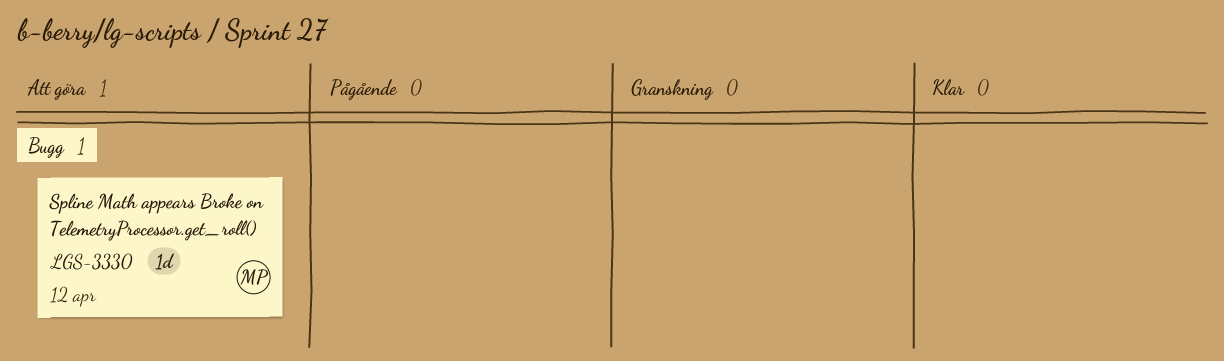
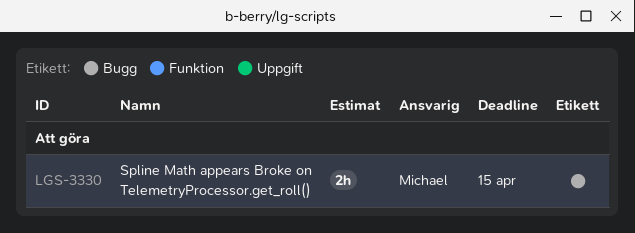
LGS-3330, estimate: 1d -> 2h
LGS-3330, due: Apr 12 -> Apr 15

